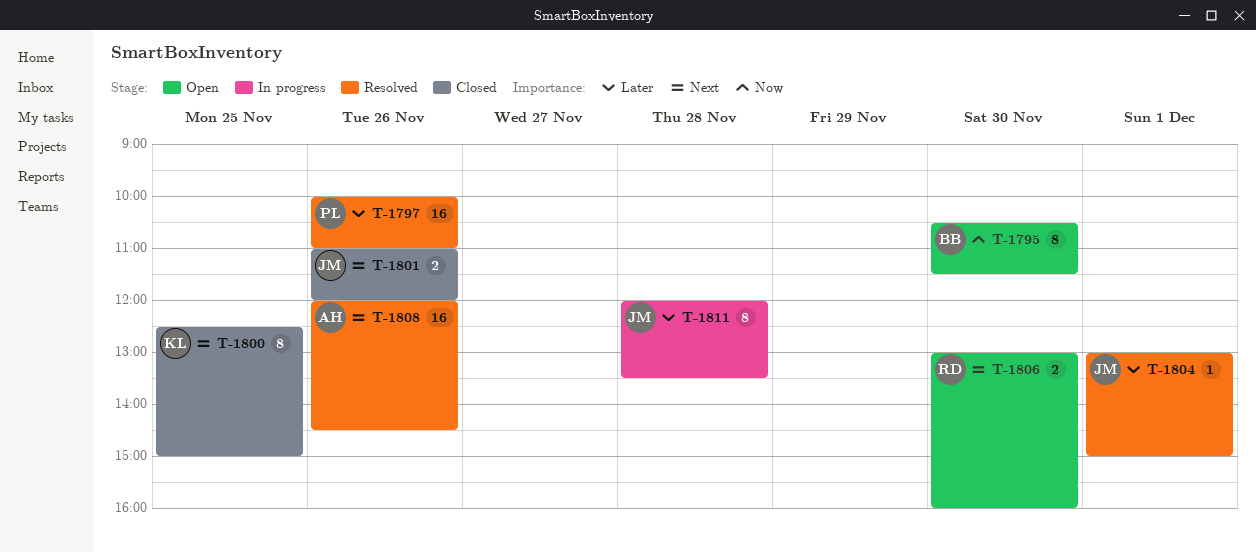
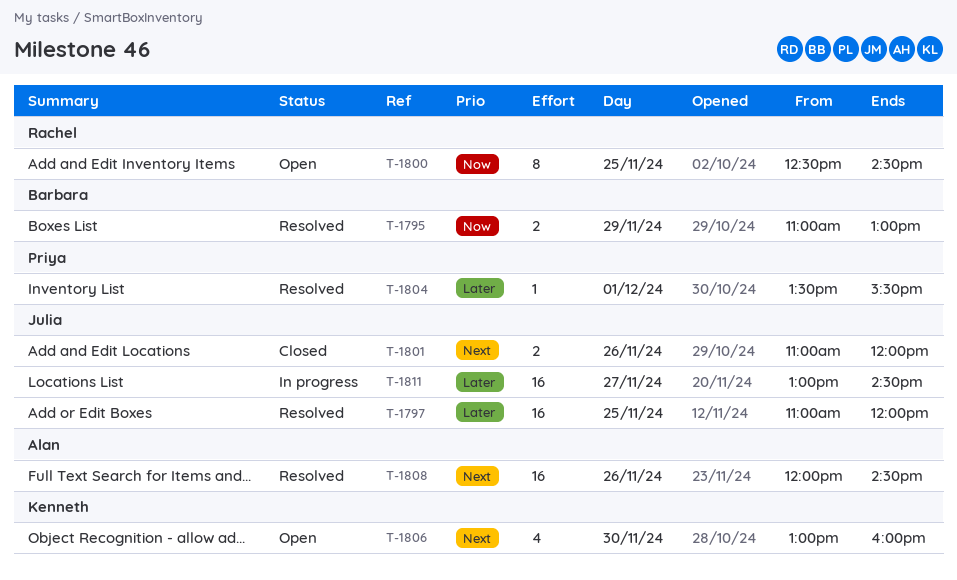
T-1795, status: Open -> Resolved
T-1795, estimate: 8 -> 2
T-1795, day: Nov 30 -> Nov 29
T-1795, begins: 10:30 -> 11:00
T-1795, ends: 11:30 -> 13:00
T-1797, owner: Priya -> Julia
T-1797, day: Nov 26 -> Nov 25
T-1797, begins: 10:00 -> 11:00
T-1797, ends: 11:00 -> 12:00
T-1800, status: Closed -> Open
T-1800, owner: Kenneth -> Rachel
T-1800, priority: Next -> Now
T-1800, ends: 15:00 -> 14:30
T-1804, owner: Julia -> Priya
T-1804, begins: 13:00 -> 13:30
T-1804, ends: 15:00 -> 15:30
T-1806, owner: Rachel -> Kenneth
T-1806, estimate: 2 -> 4
T-1811, estimate: 8 -> 16
T-1811, day: Nov 28 -> Nov 27
T-1811, begins: 12:00 -> 13:00
T-1811, ends: 13:30 -> 14:30

